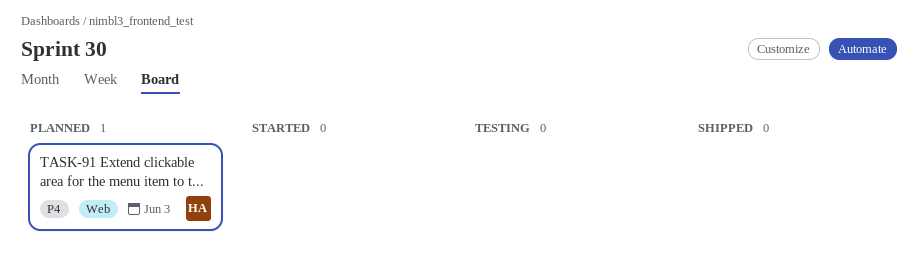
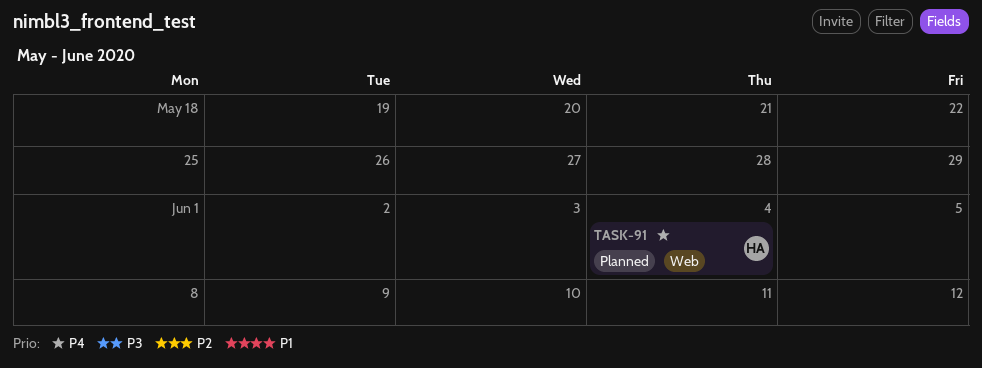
TASK-91, due: Jun 3 -> Jun 4

